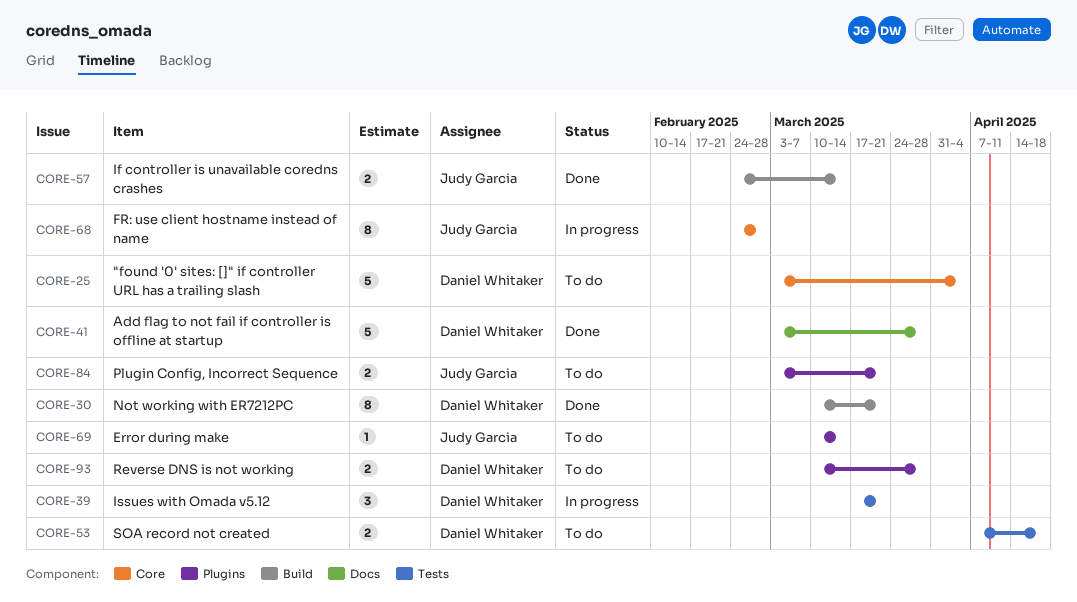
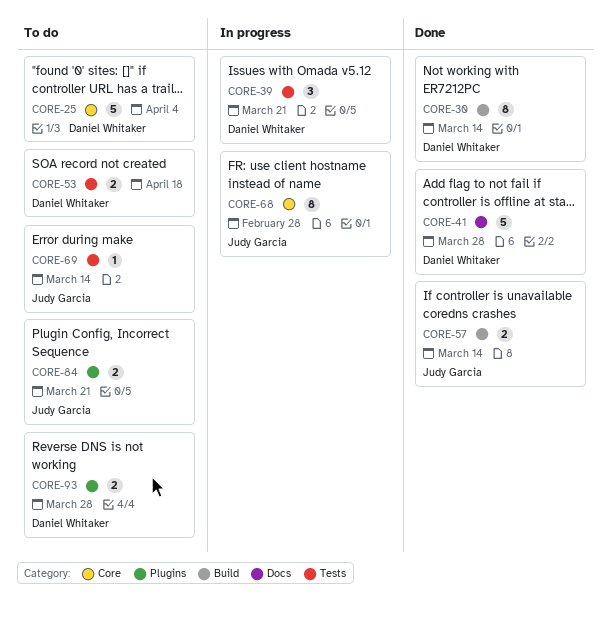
CORE-30, due: Mar 21 -> Mar 14
CORE-69, label: Plugins -> Tests

